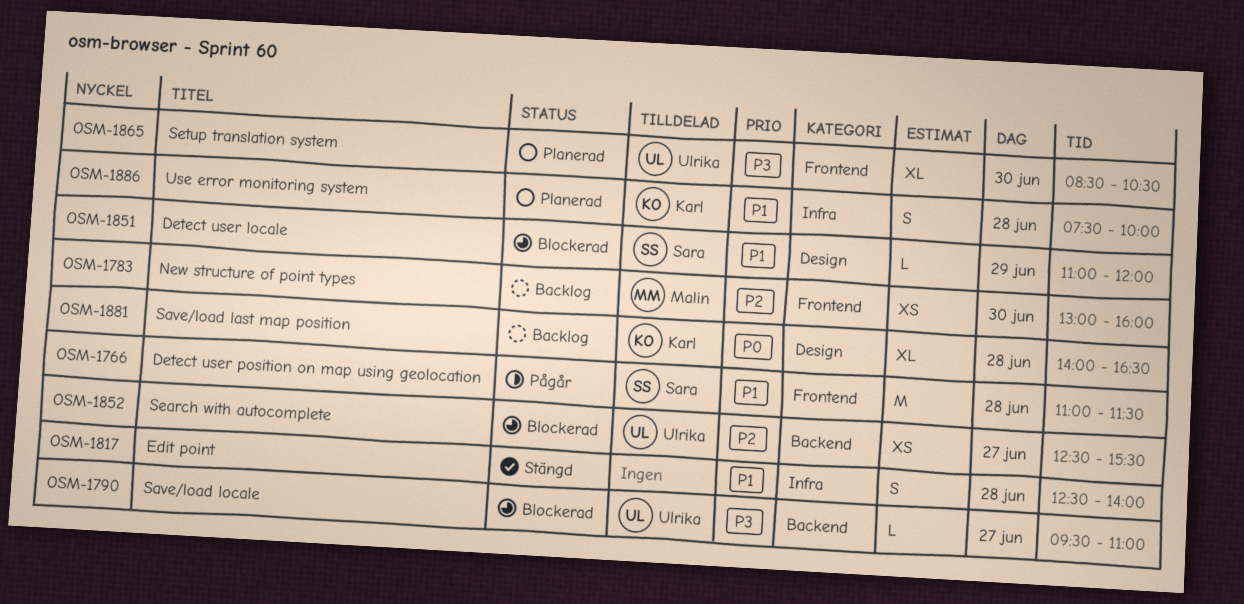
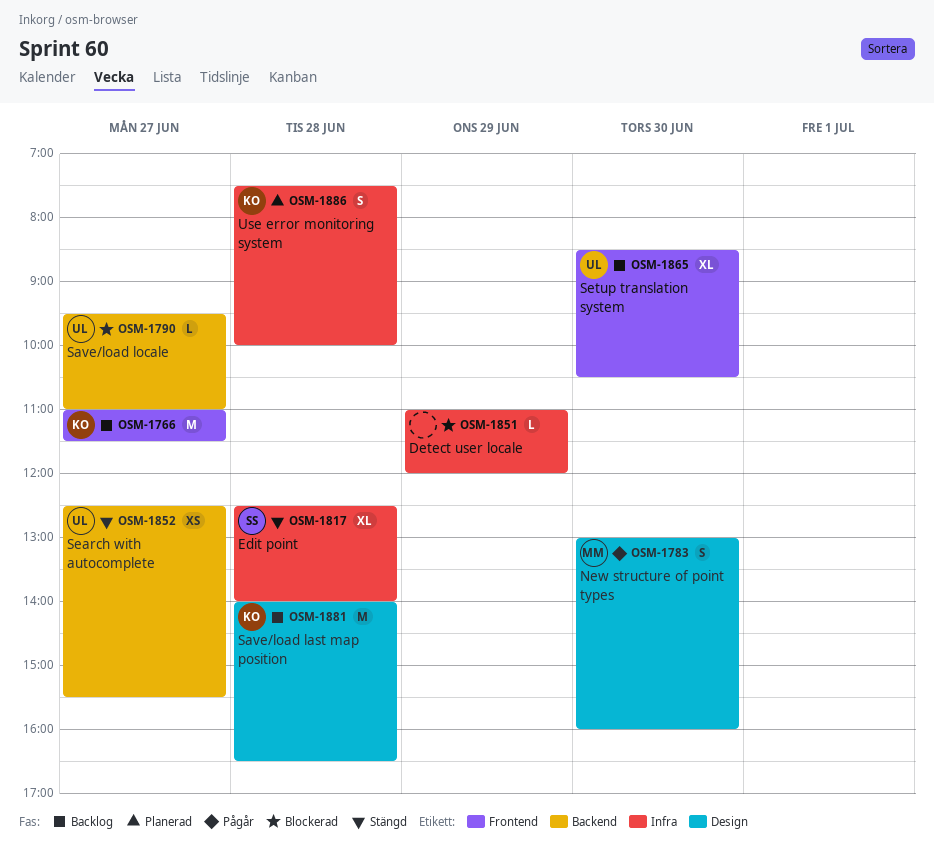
OSM-1766, status: Pågår -> Backlog
OSM-1766, owner: Sara -> Karl
OSM-1766, day: Jun 28 -> Jun 27
OSM-1783, status: Backlog -> Pågår
OSM-1783, label: Frontend -> Design
OSM-1783, estimate: XS -> S
OSM-1817, owner: none -> Sara
OSM-1817, estimate: S -> XL
OSM-1851, owner: Sara -> none
OSM-1851, label: Design -> Infra
OSM-1852, status: Blockerad -> Stängd
OSM-1865, status: Planerad -> Backlog
OSM-1881, estimate: XL -> M

